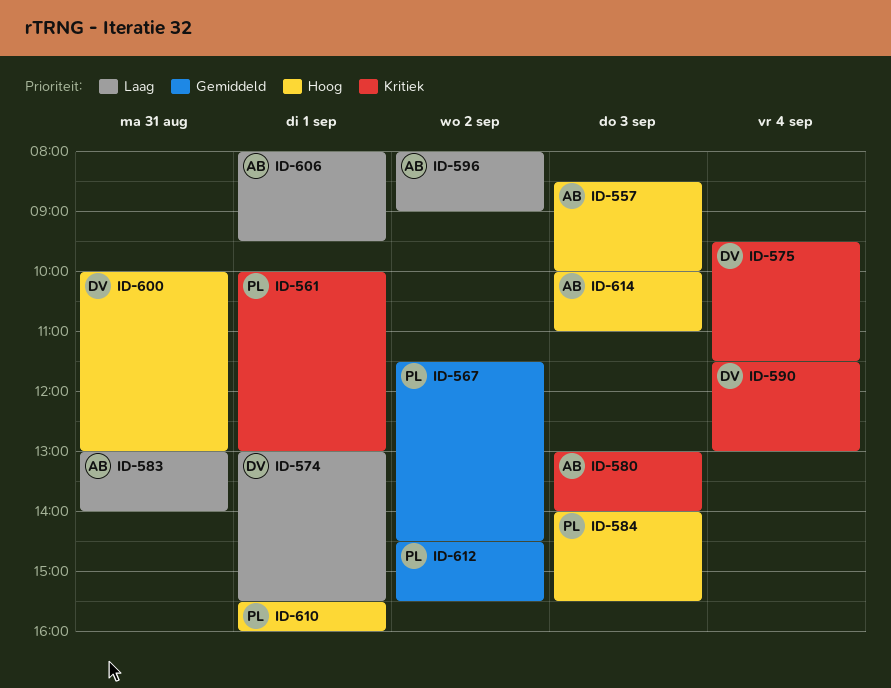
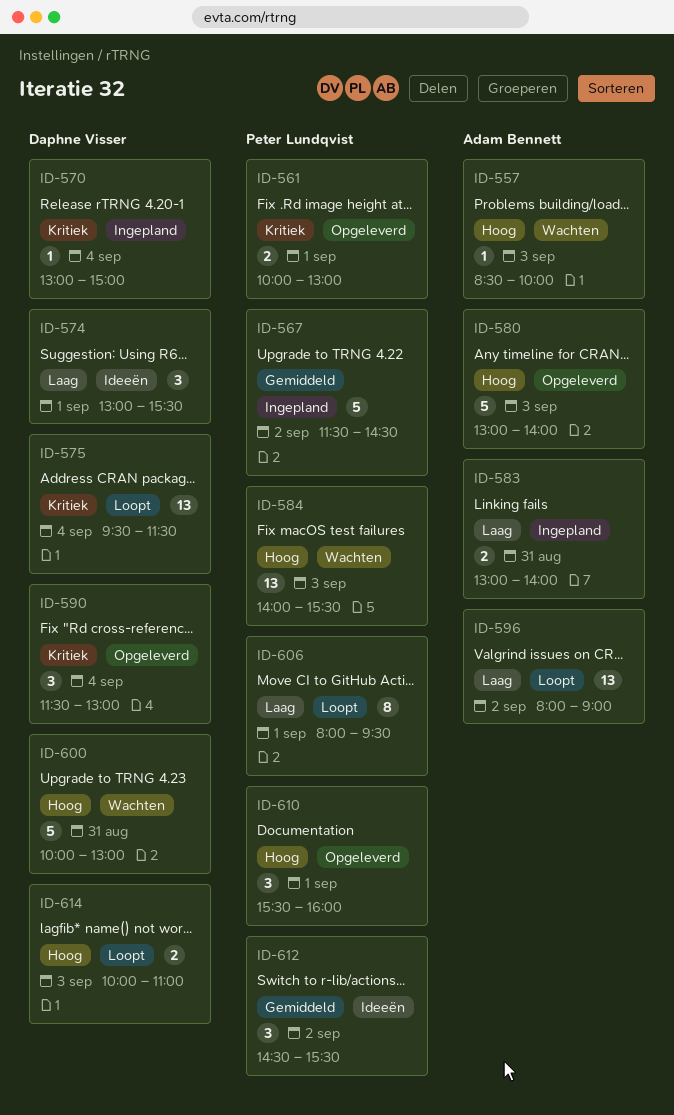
ID-570: none -> present
ID-580, priority: Kritiek -> Hoog
ID-606, owner: Adam Bennett -> Peter Lundqvist
ID-614, owner: Adam Bennett -> Daphne Visser

